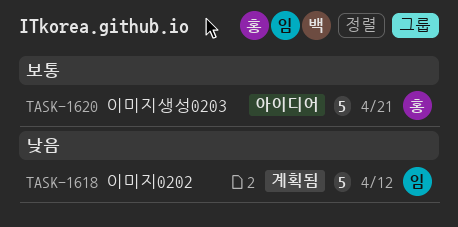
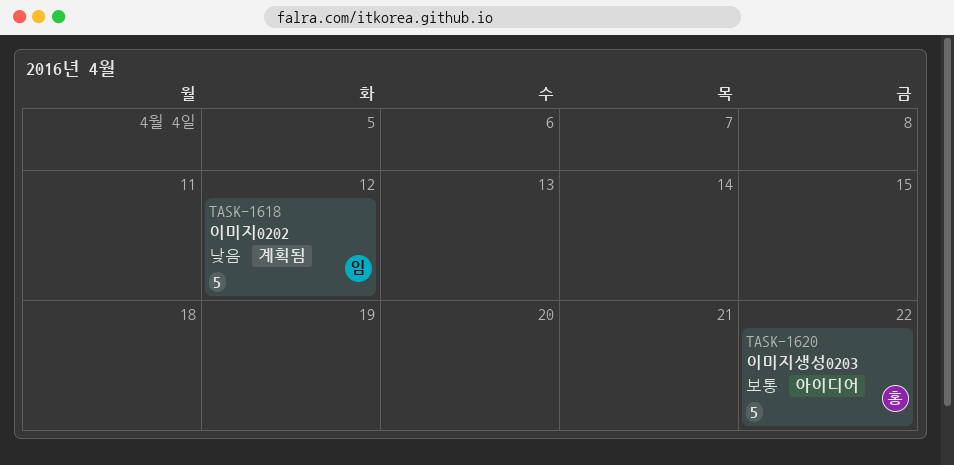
TASK-1620, due: Apr 21 -> Apr 22

